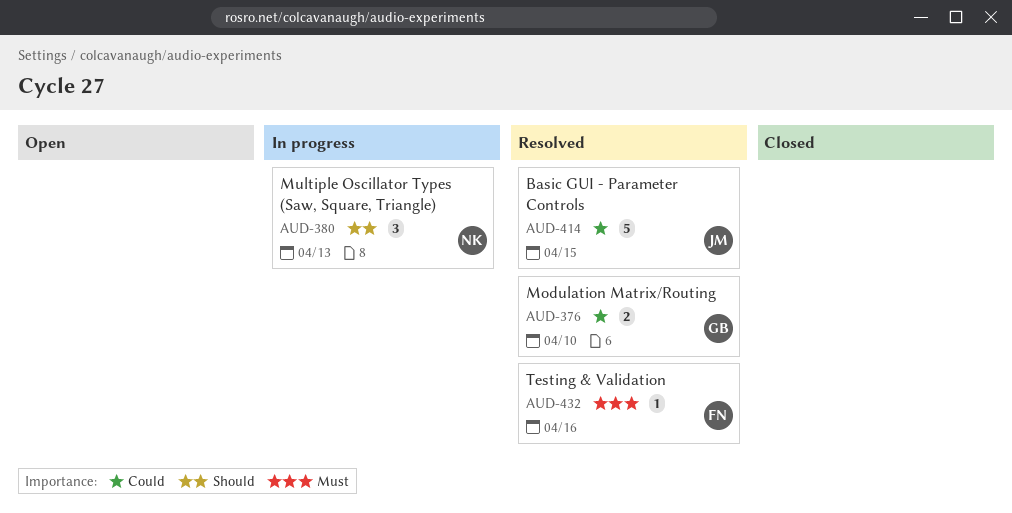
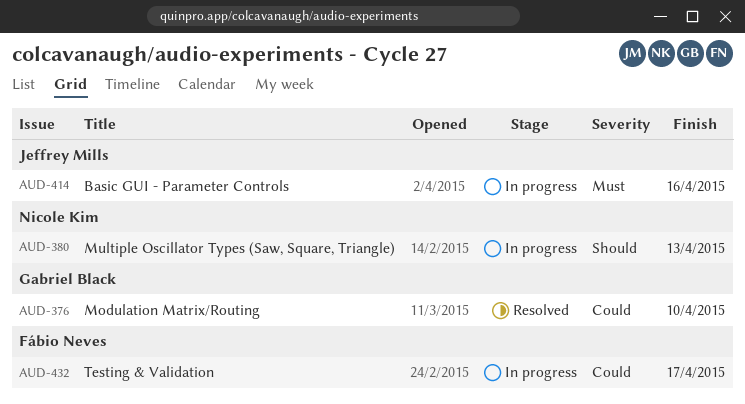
AUD-414, status: Resolved -> In progress
AUD-414, priority: Could -> Must
AUD-414, due: Apr 15 -> Apr 16
AUD-432, status: Resolved -> In progress
AUD-432, priority: Must -> Could
AUD-432, due: Apr 16 -> Apr 17

